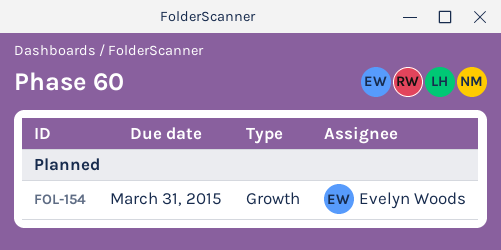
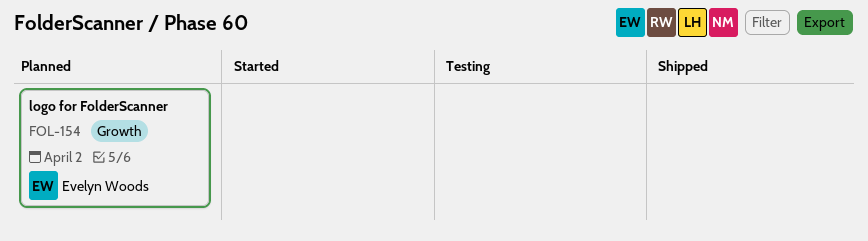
FOL-154, due: Mar 31 -> Apr 2

